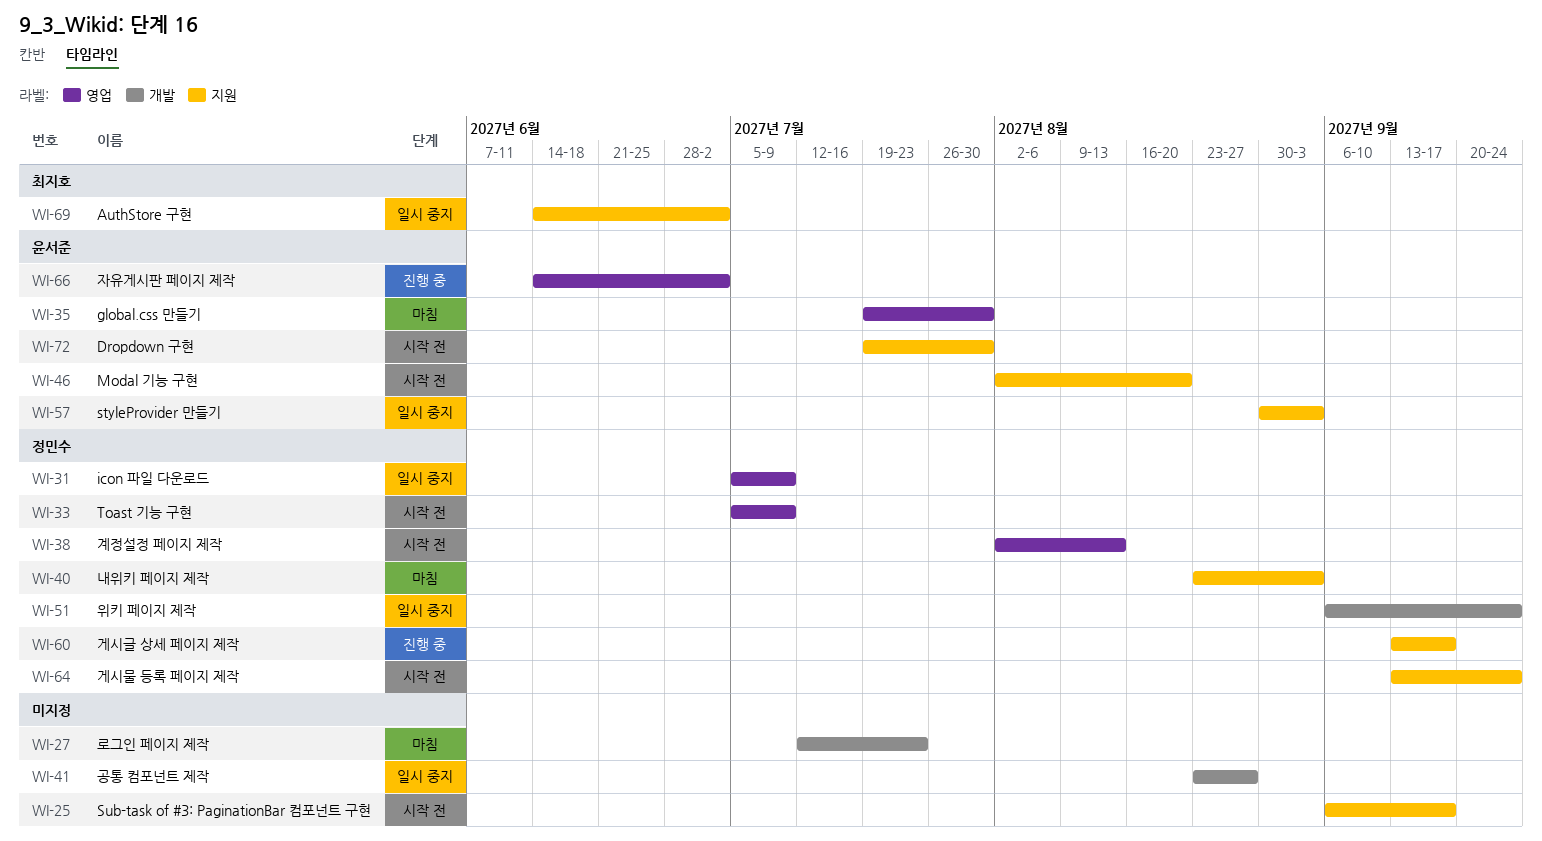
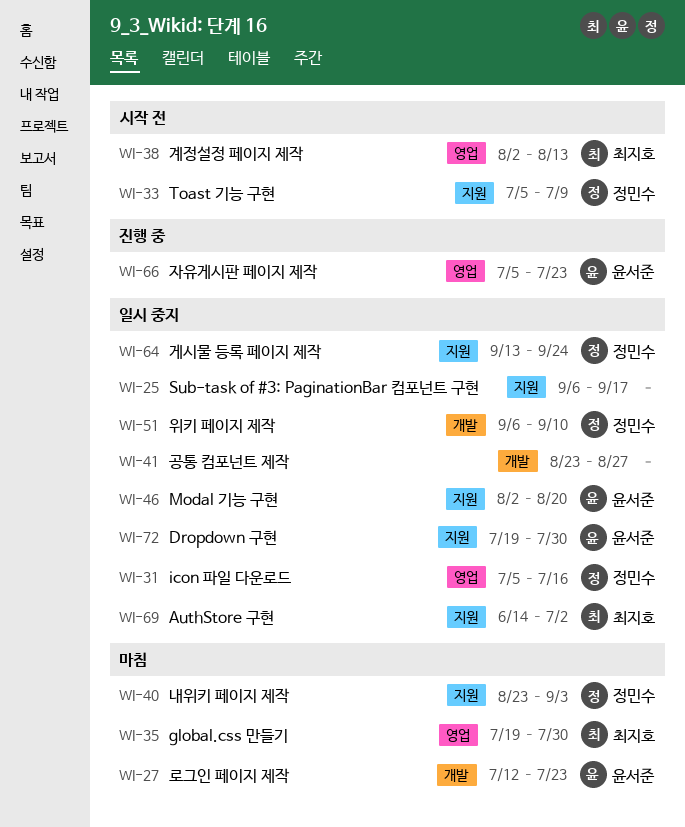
WI-25, status: 시작 전 -> 일시 중지
WI-27, owner: none -> 윤서준
WI-31, due: Jul 9 -> Jul 16
WI-33, label: 영업 -> 지원
WI-35, owner: 윤서준 -> 최지호
WI-38, owner: 정민수 -> 최지호
WI-46, status: 시작 전 -> 일시 중지
WI-51, due: Sep 24 -> Sep 10
WI-57: present -> none
WI-60: present -> none
WI-64, status: 시작 전 -> 일시 중지
WI-66, start: Jun 14 -> Jul 5
WI-66, due: Jul 2 -> Jul 23
WI-72, status: 시작 전 -> 일시 중지

